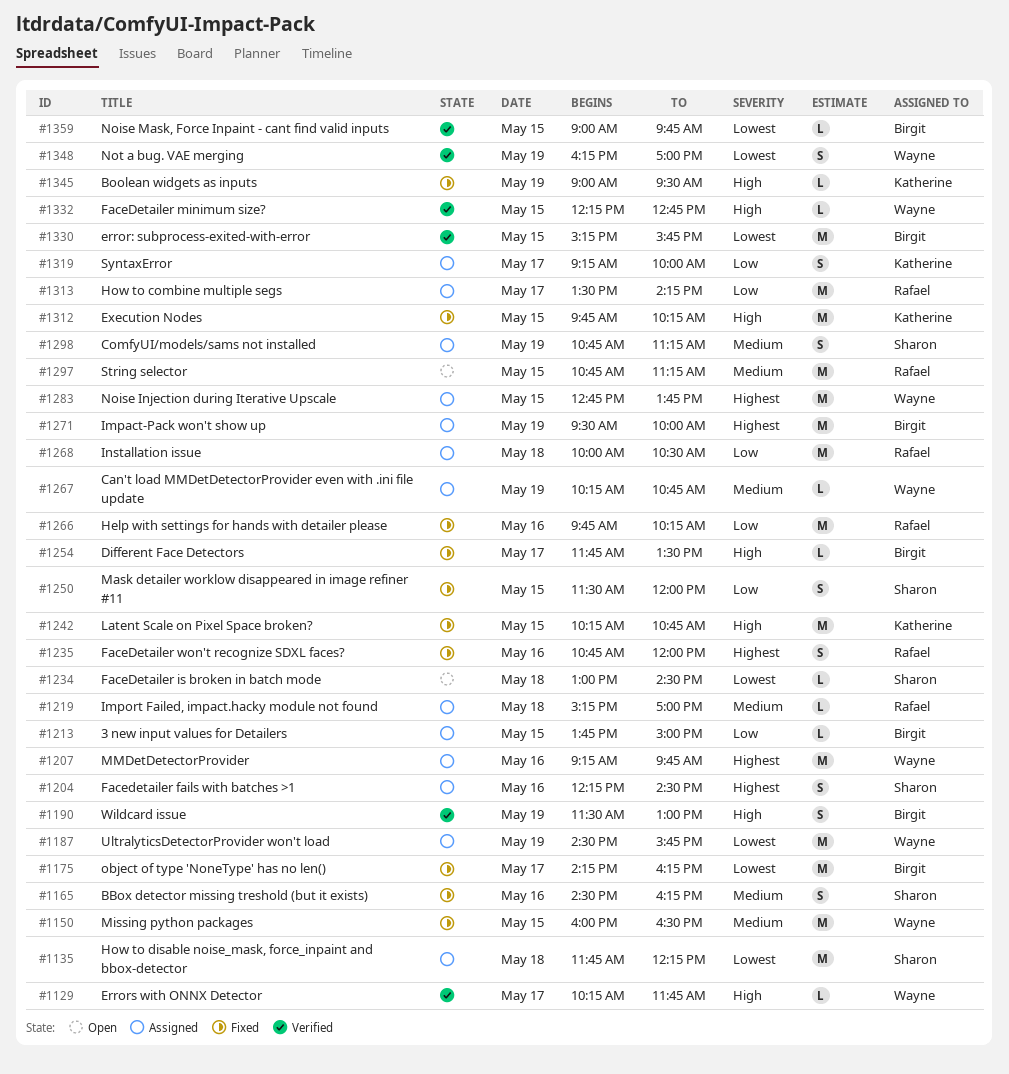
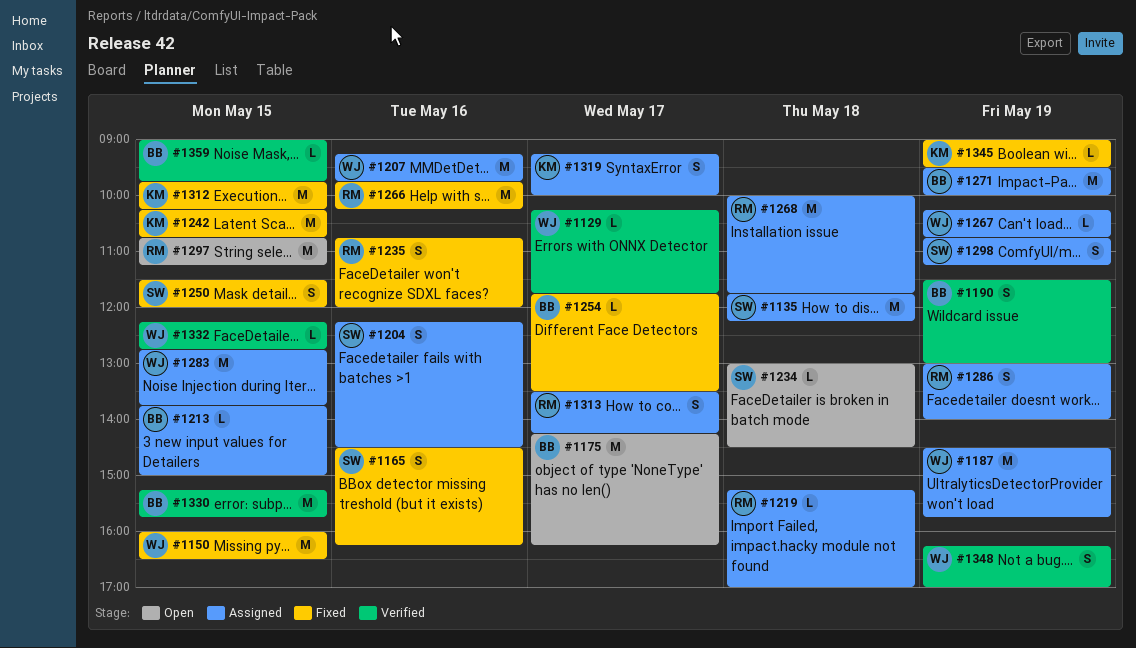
#1175, status: Fixed -> Open
#1268, ends: 10:30 -> 11:45
#1286: none -> present
#1313, estimate: M -> S

